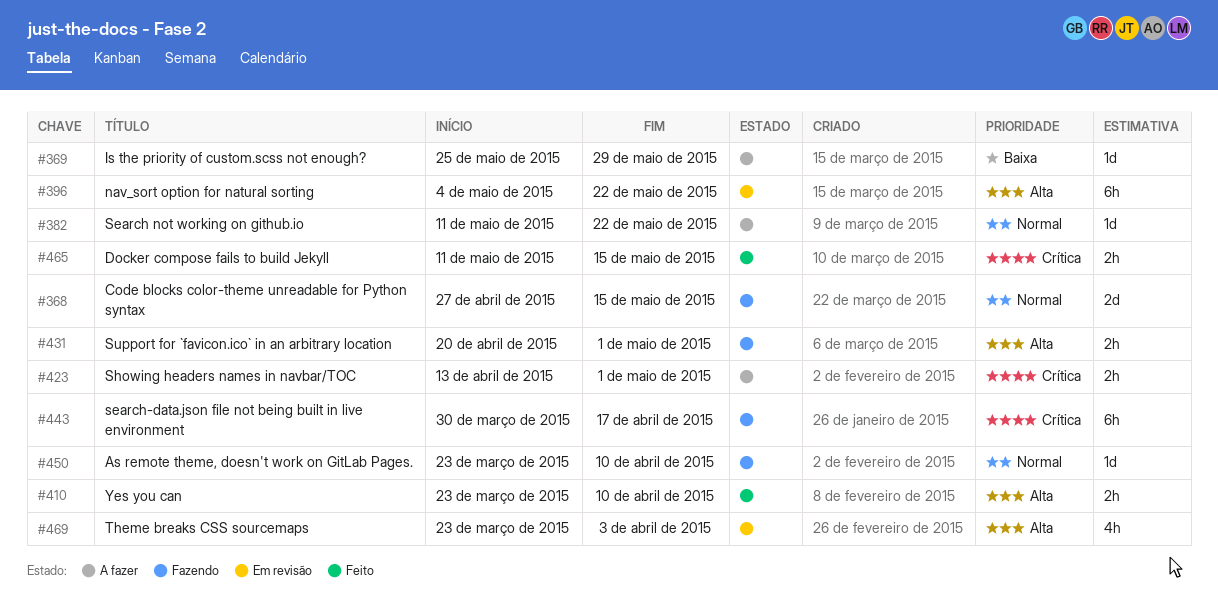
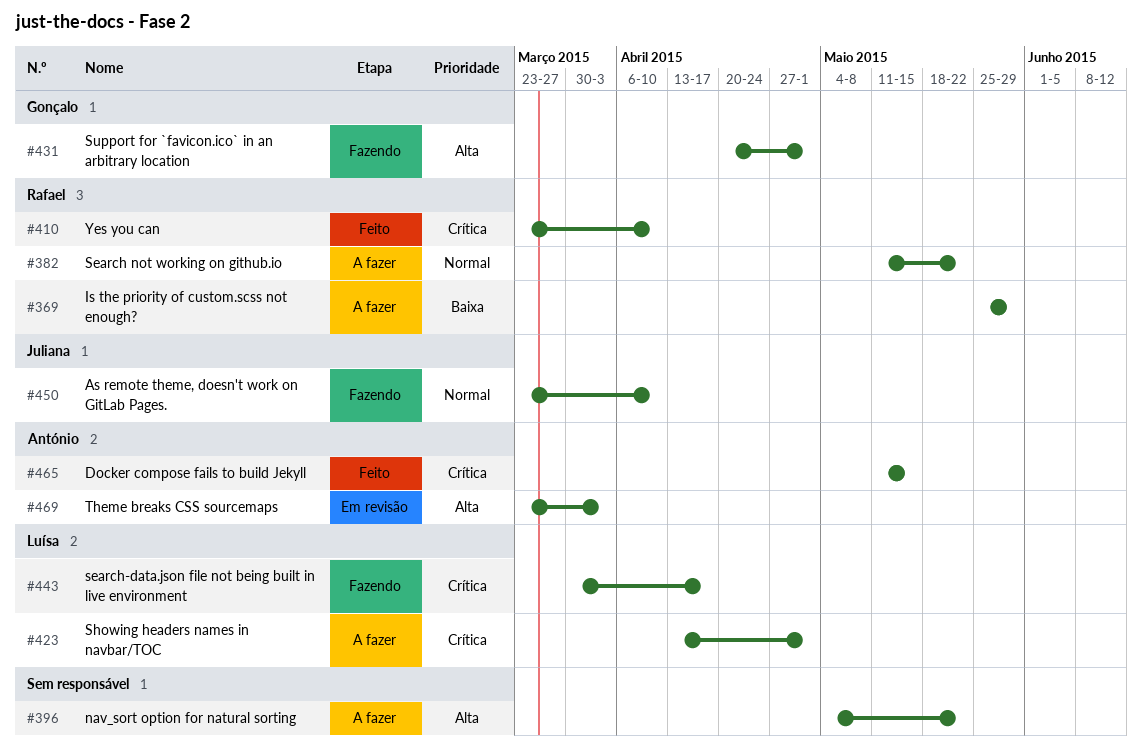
#368: present -> none
#396, status: Em revisão -> A fazer
#410, priority: Alta -> Crítica

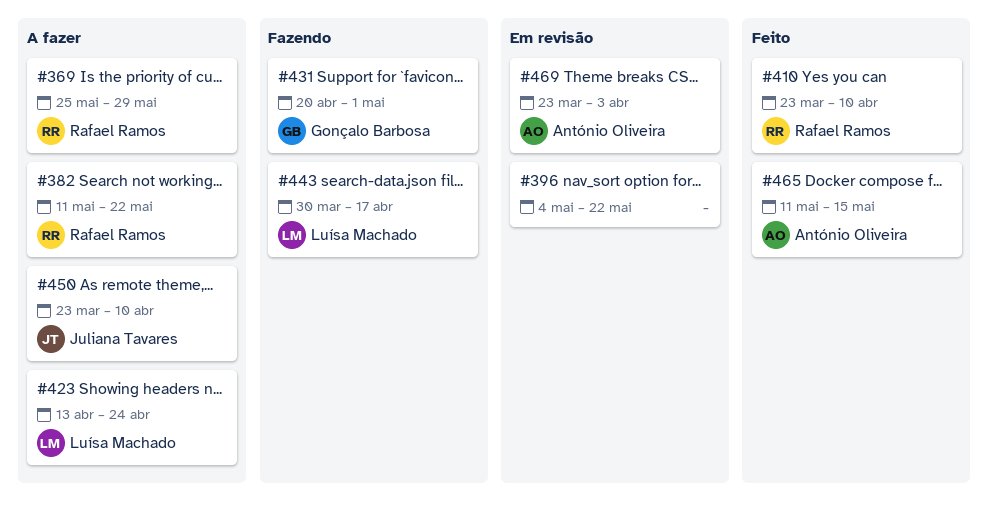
#396, status: A fazer -> Em revisão
#423, due: May 1 -> Apr 24
#450, status: Fazendo -> A fazer

